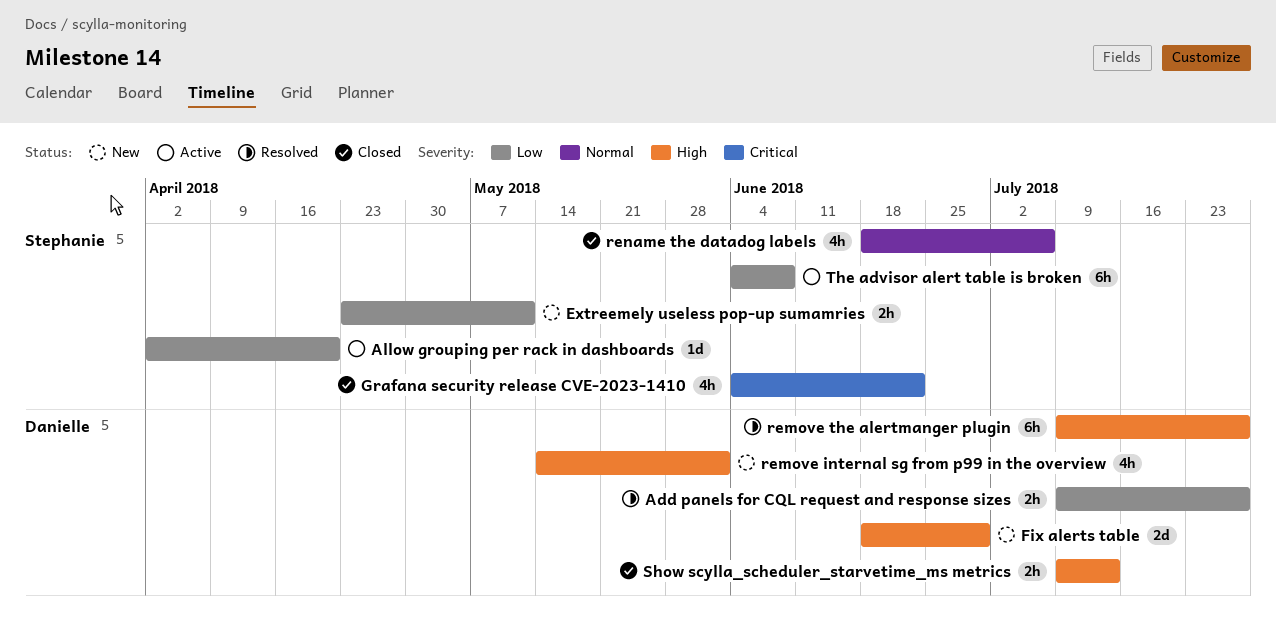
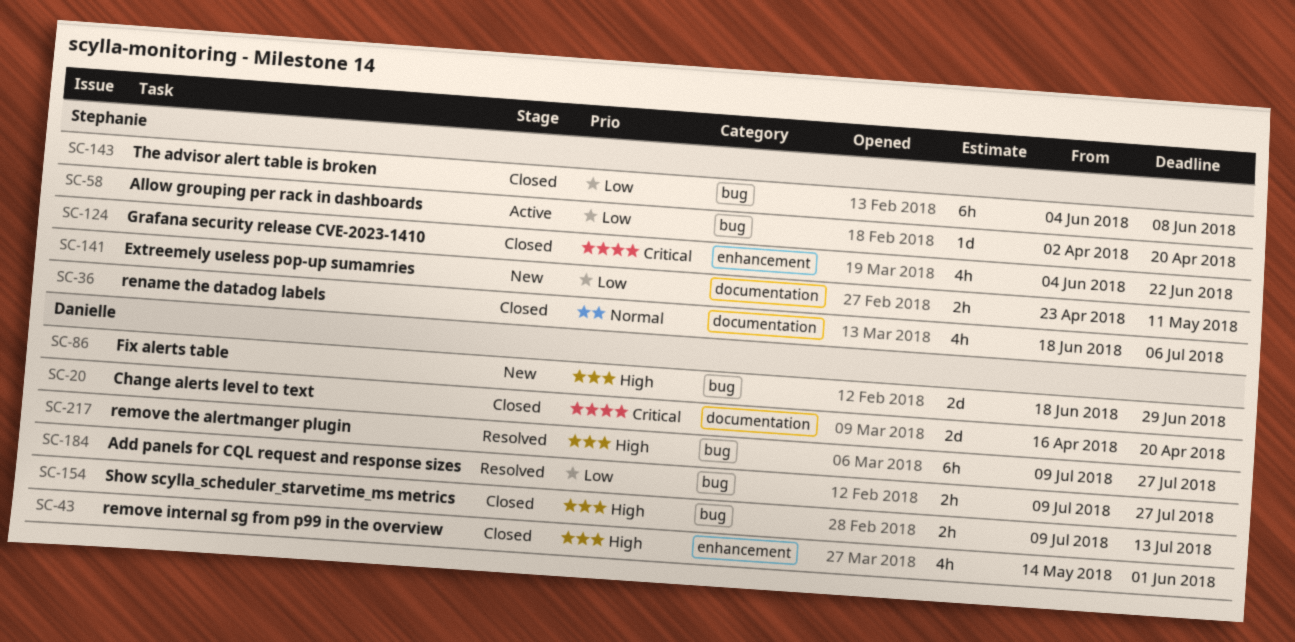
Change alerts level to text: none -> present
remove internal sg from p99 in the overview, status: New -> Closed
The advisor alert table is broken, status: Active -> Closed

